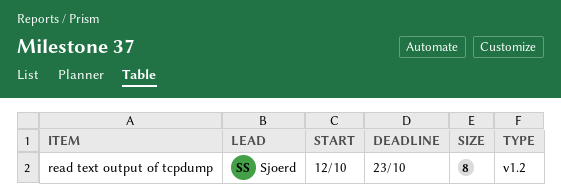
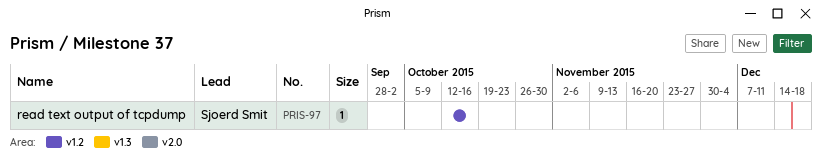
read text output of tcpdump, estimate: 8 -> 1
read text output of tcpdump, due: Oct 23 -> Oct 16

